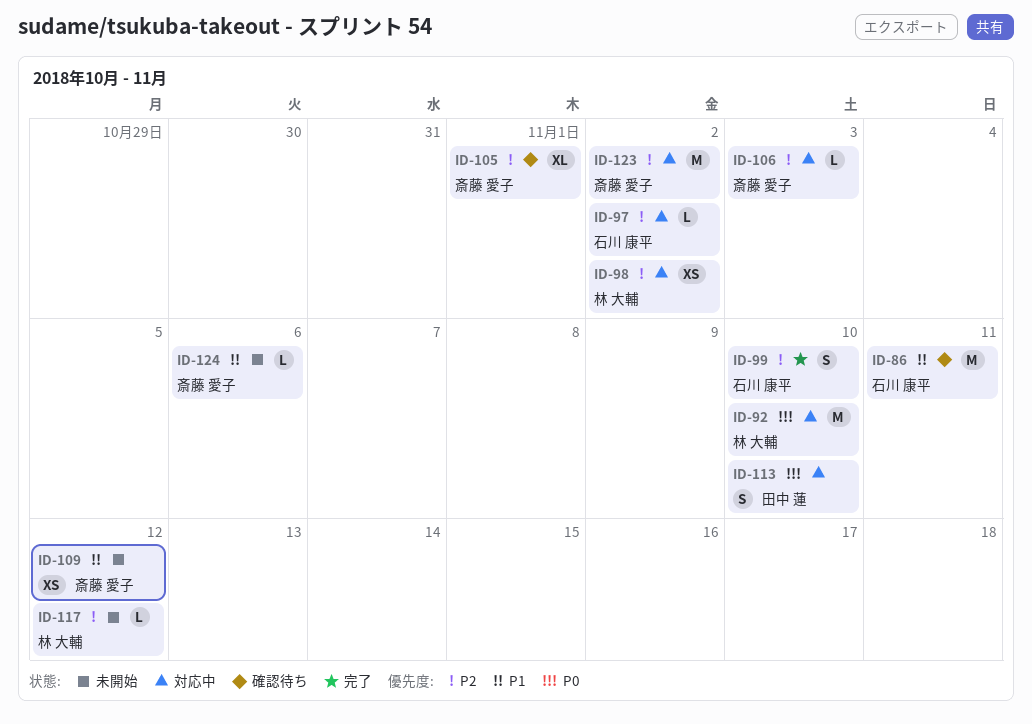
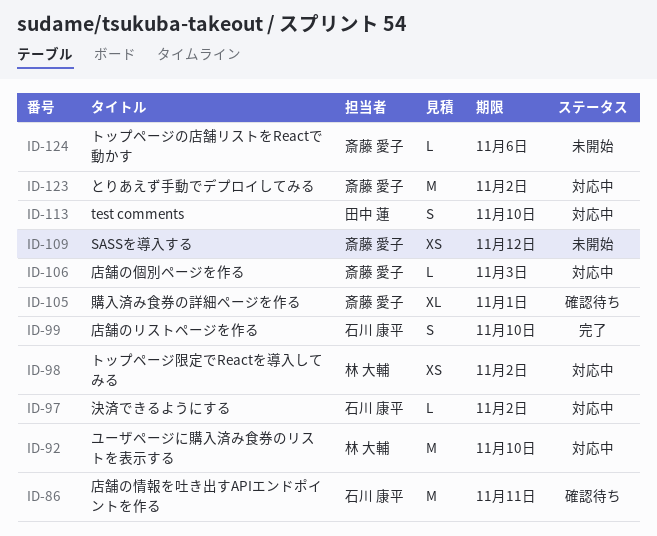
ID-117: present -> none

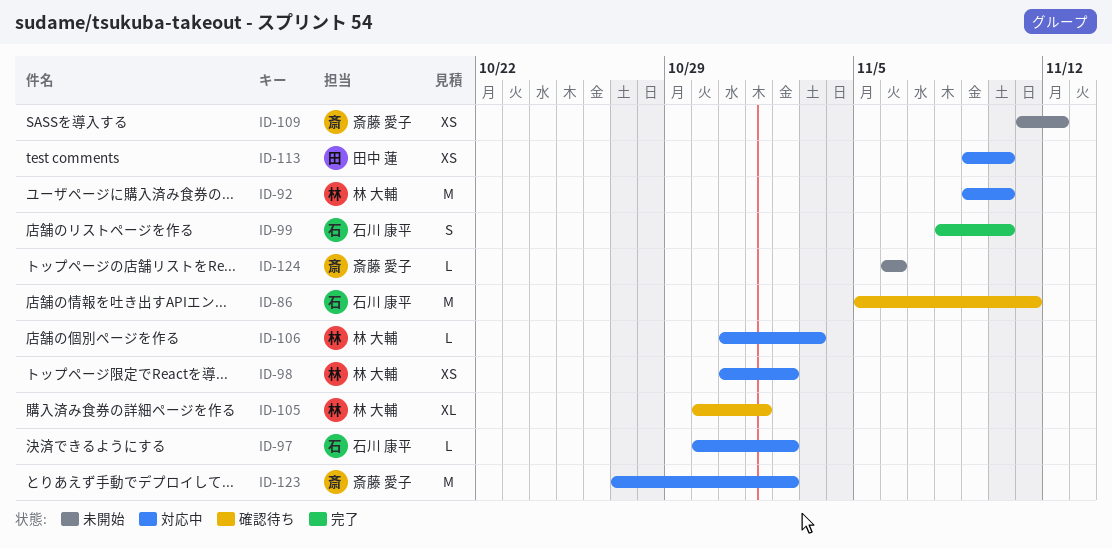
ID-105, owner: 斎藤 愛子 -> 林 大輔
ID-106, owner: 斎藤 愛子 -> 林 大輔
ID-113, estimate: S -> XS

